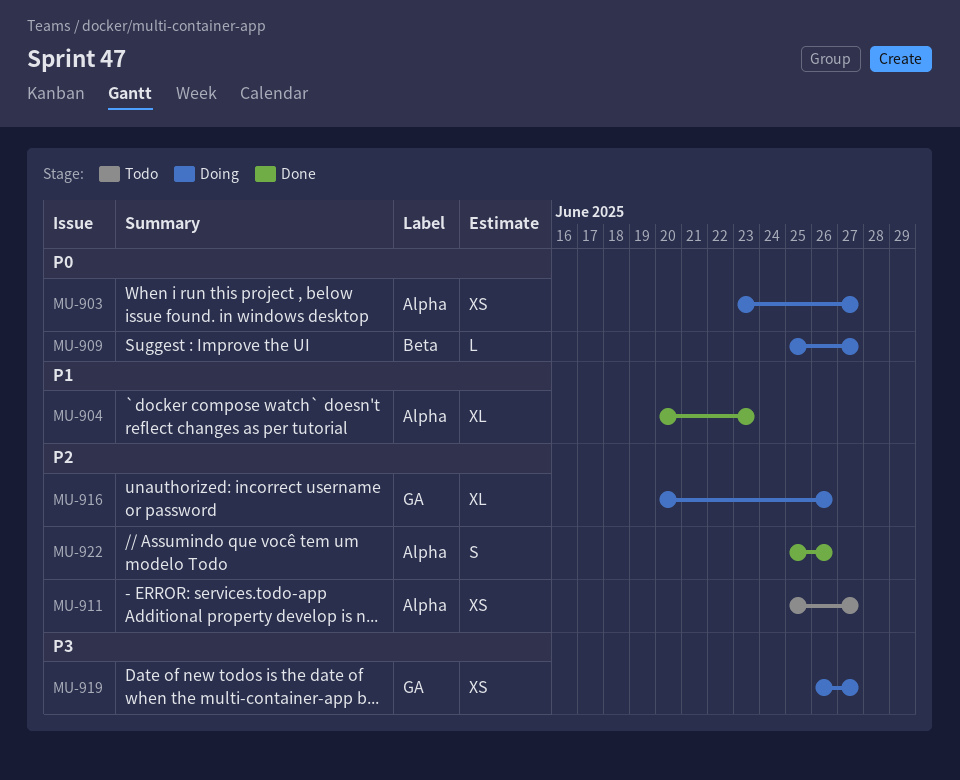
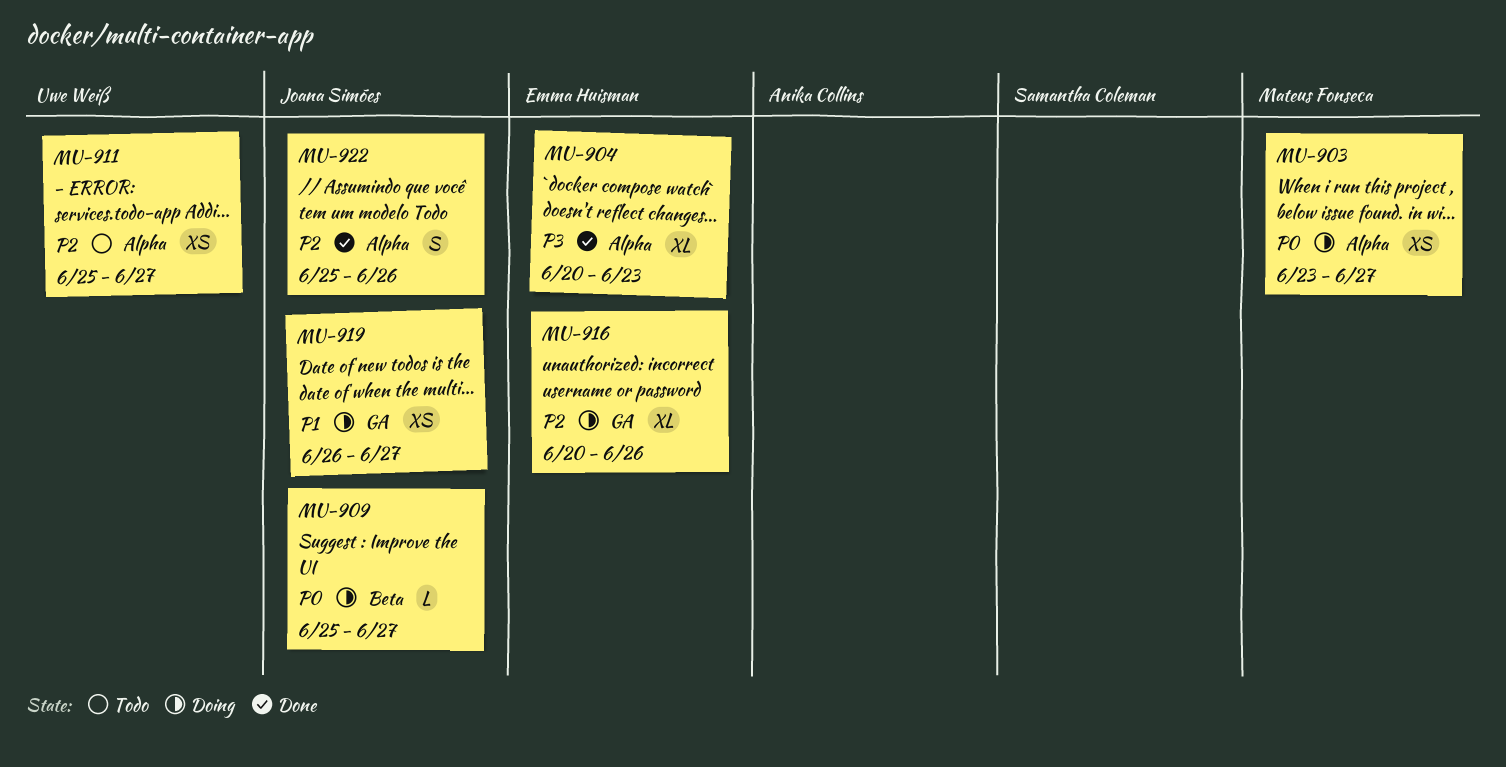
MU-904, priority: P1 -> P3
MU-919, priority: P3 -> P1

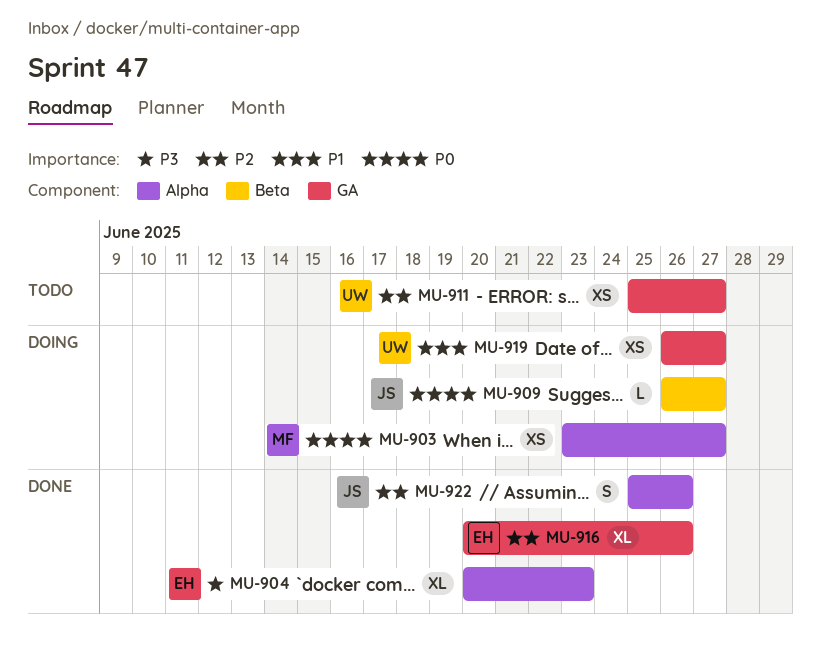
MU-909, start: Jun 25 -> Jun 26
MU-911, label: Alpha -> GA
MU-916, status: Doing -> Done
MU-919, owner: Joana Simões -> Uwe Weiß

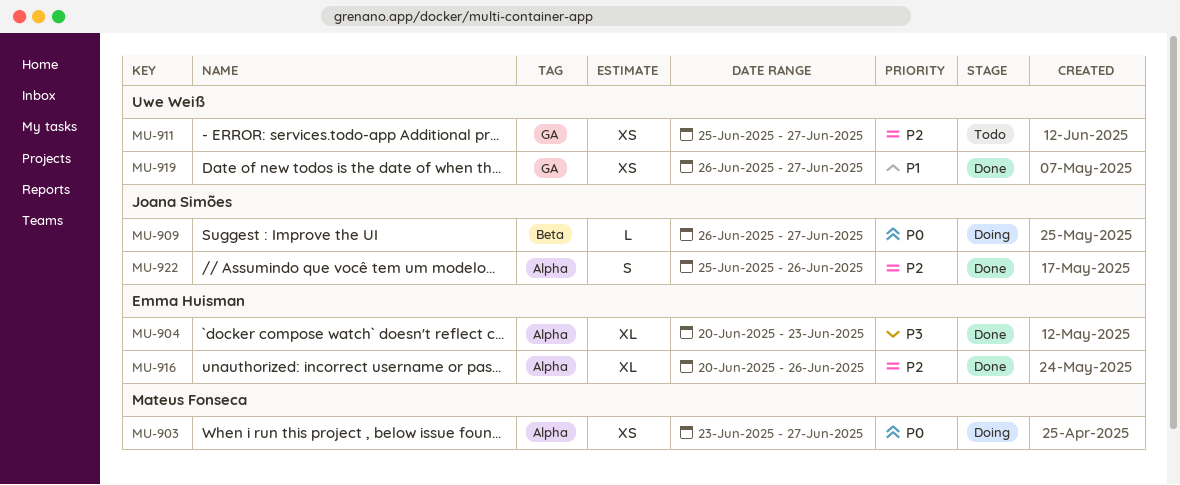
MU-916, label: GA -> Alpha
MU-919, status: Doing -> Done

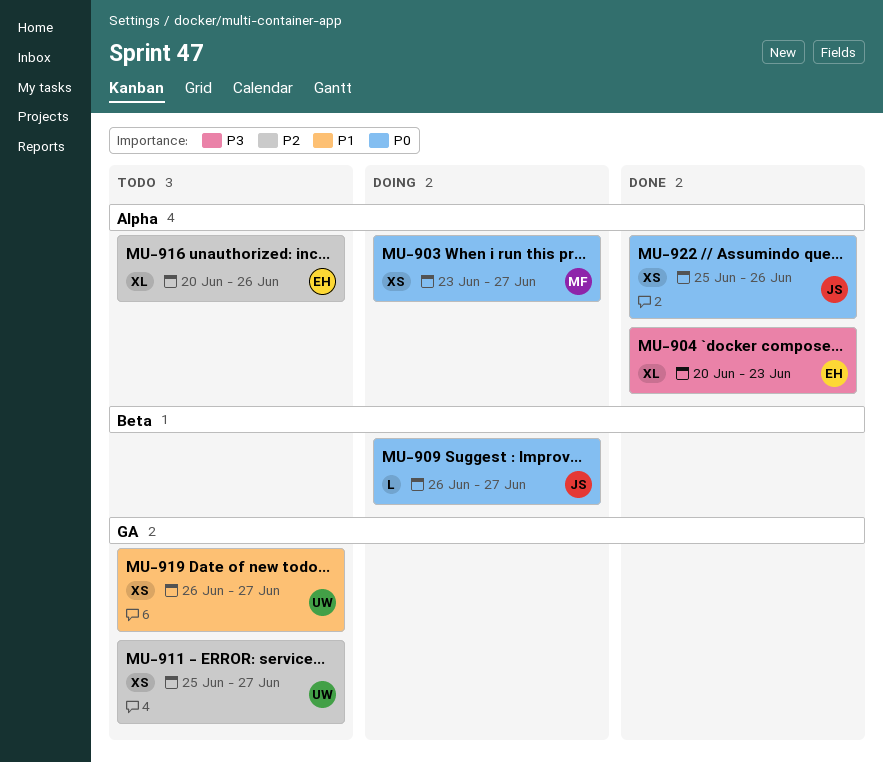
MU-916, status: Done -> Todo
MU-919, status: Done -> Todo
MU-922, priority: P2 -> P0
MU-922, estimate: S -> XS

